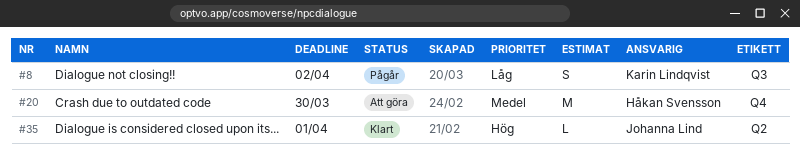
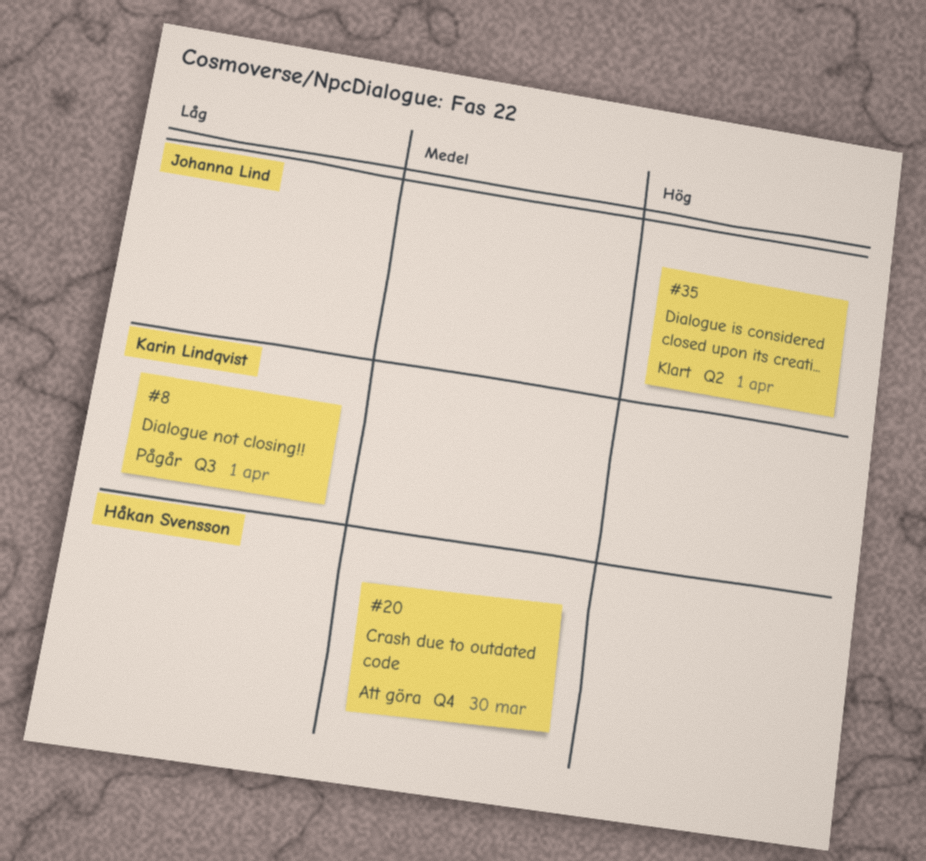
#8, due: Apr 2 -> Apr 1

